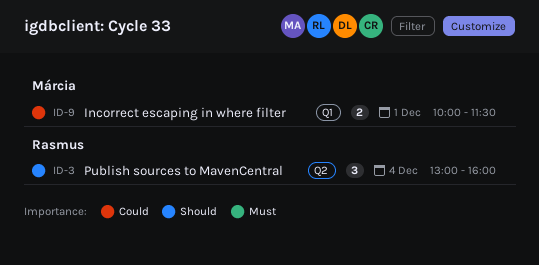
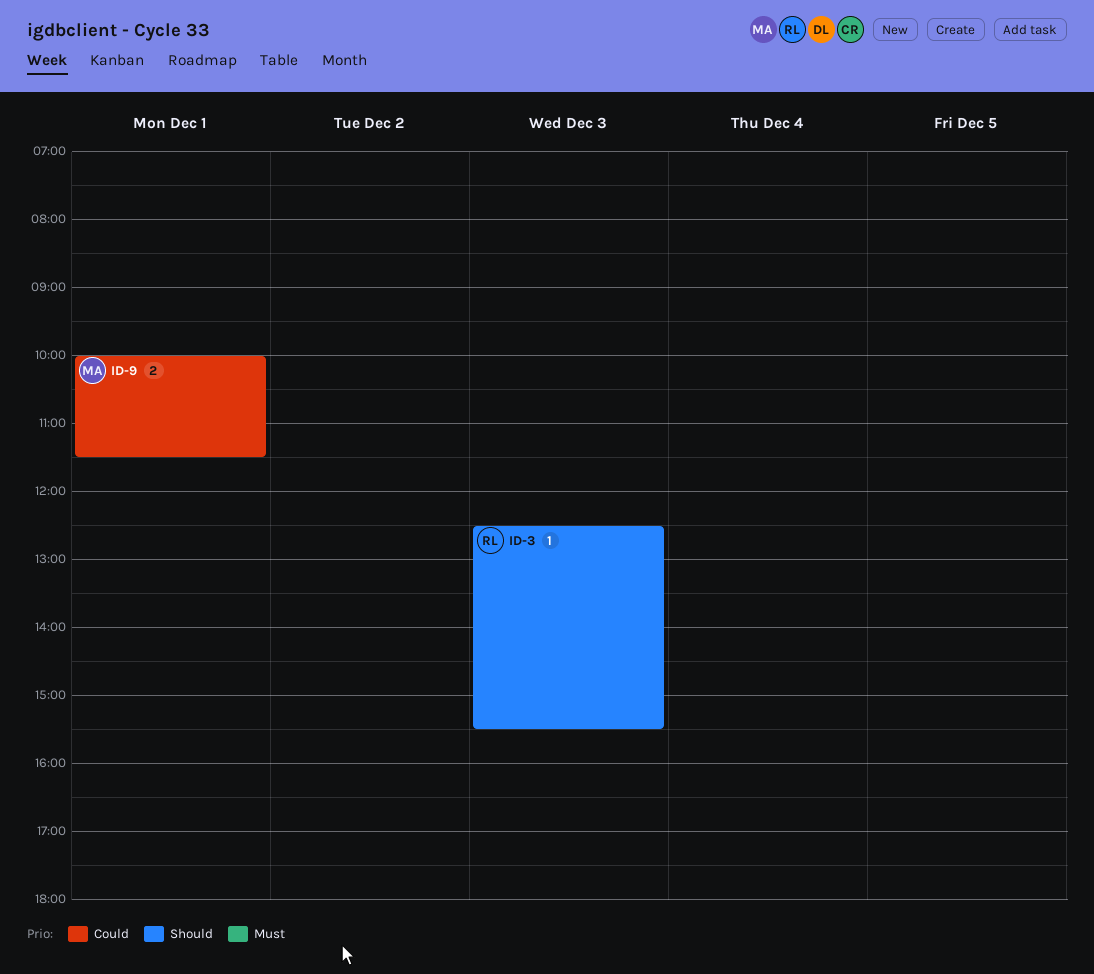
ID-3, estimate: 3 -> 1
ID-3, day: Dec 4 -> Dec 3
ID-3, begins: 13:00 -> 12:30
ID-3, ends: 16:00 -> 15:30

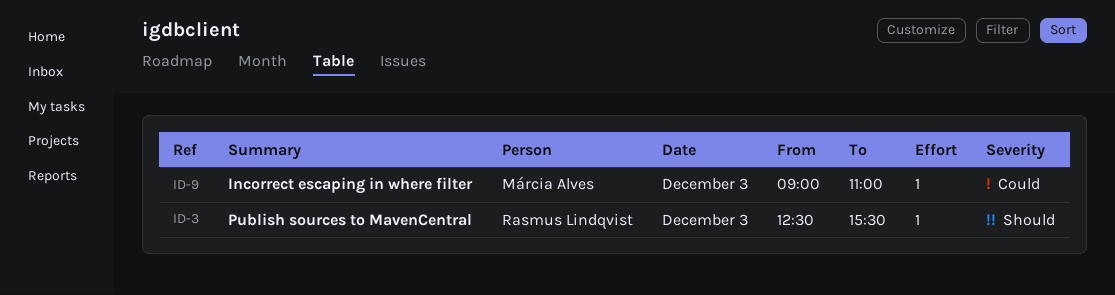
ID-9, estimate: 2 -> 1
ID-9, day: Dec 1 -> Dec 3
ID-9, begins: 10:00 -> 09:00
ID-9, ends: 11:30 -> 11:00

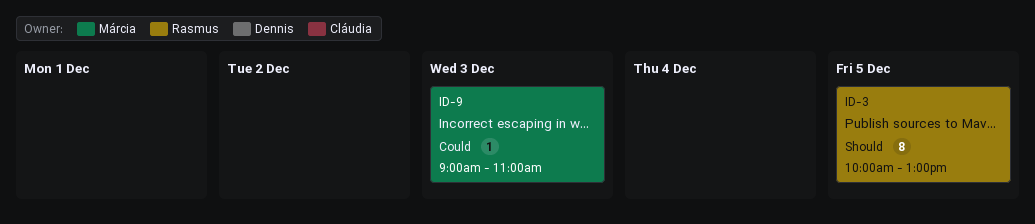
ID-3, estimate: 1 -> 8
ID-3, day: Dec 3 -> Dec 5
ID-3, begins: 12:30 -> 10:00
ID-3, ends: 15:30 -> 13:00

